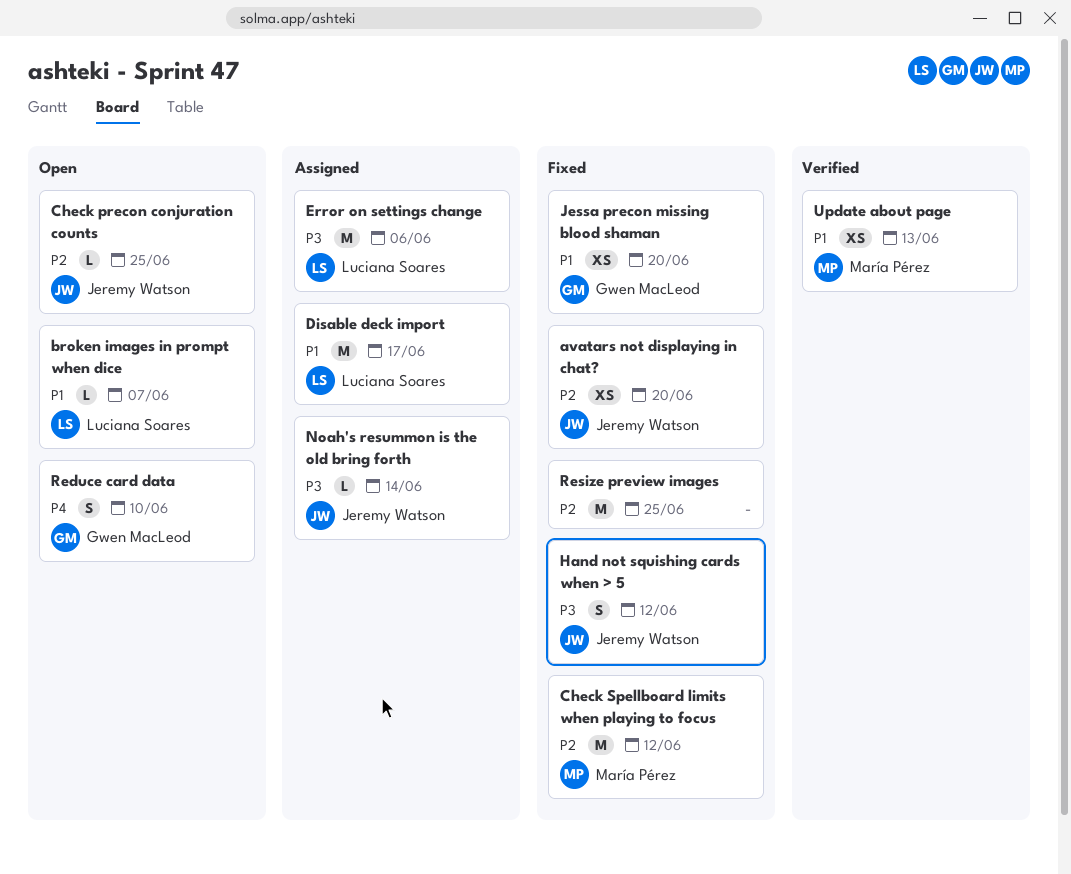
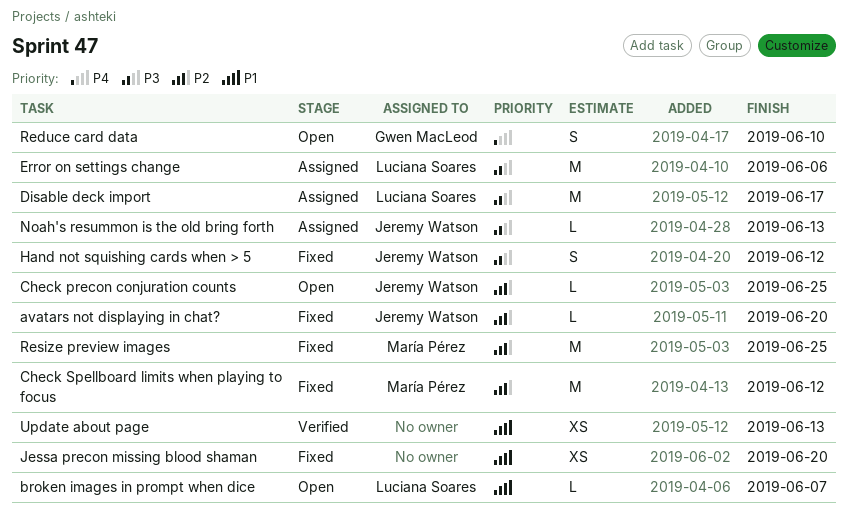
avatars not displaying in chat?, estimate: XS -> L
Disable deck import, priority: P1 -> P3
Jessa precon missing blood shaman, owner: Gwen MacLeod -> none
Noah's resummon is the old bring forth, due: Jun 14 -> Jun 13
Resize preview images, owner: none -> María Pérez
Update about page, owner: María Pérez -> none

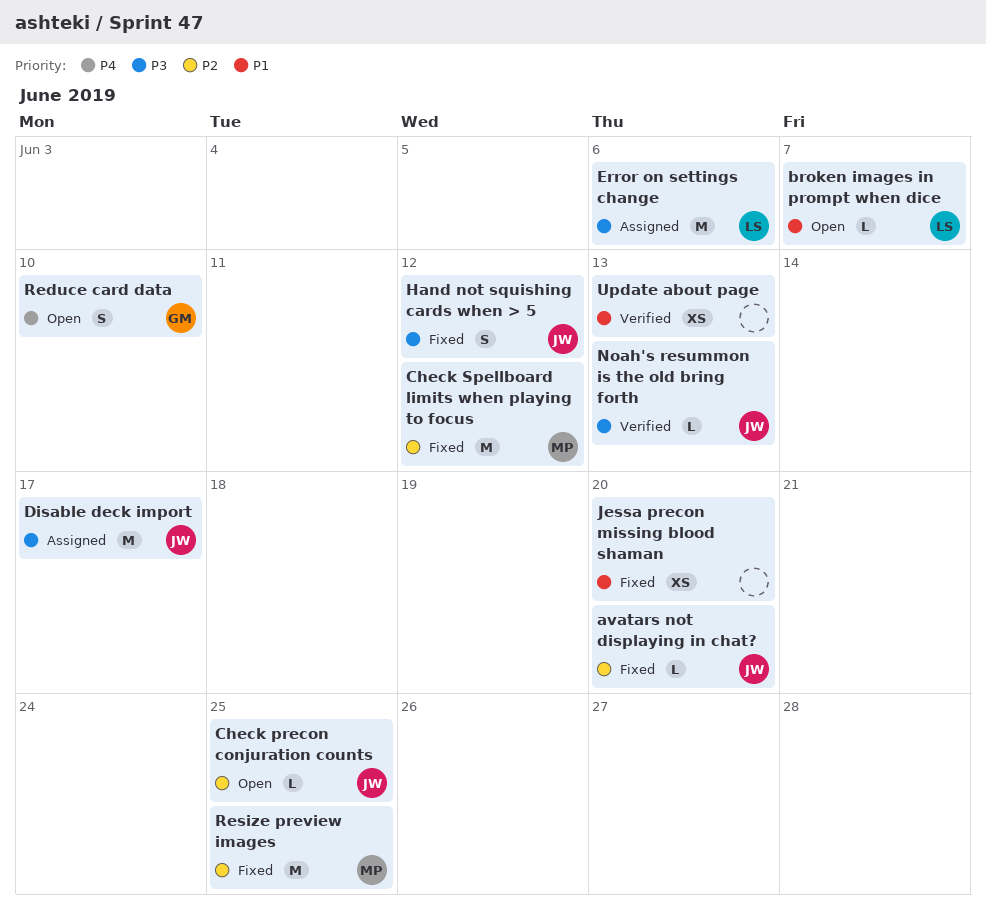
Disable deck import, owner: Luciana Soares -> Jeremy Watson
Noah's resummon is the old bring forth, status: Assigned -> Verified

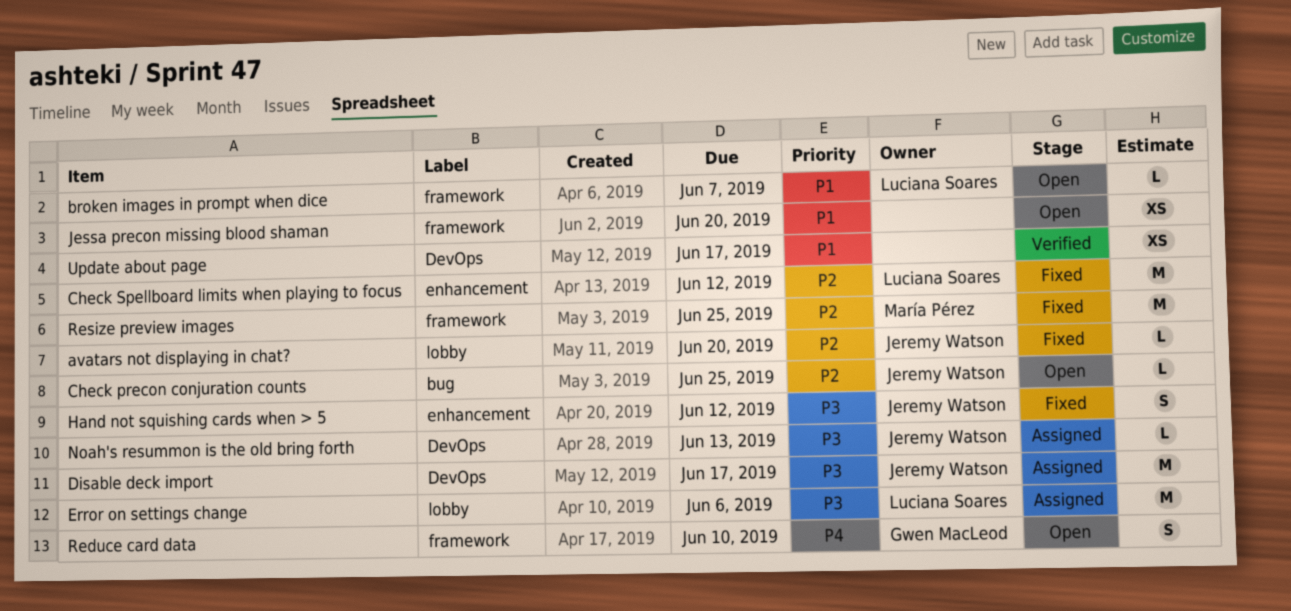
Check Spellboard limits when playing to focus, owner: María Pérez -> Luciana Soares
Jessa precon missing blood shaman, status: Fixed -> Open
Noah's resummon is the old bring forth, status: Verified -> Assigned
Update about page, due: Jun 13 -> Jun 17

